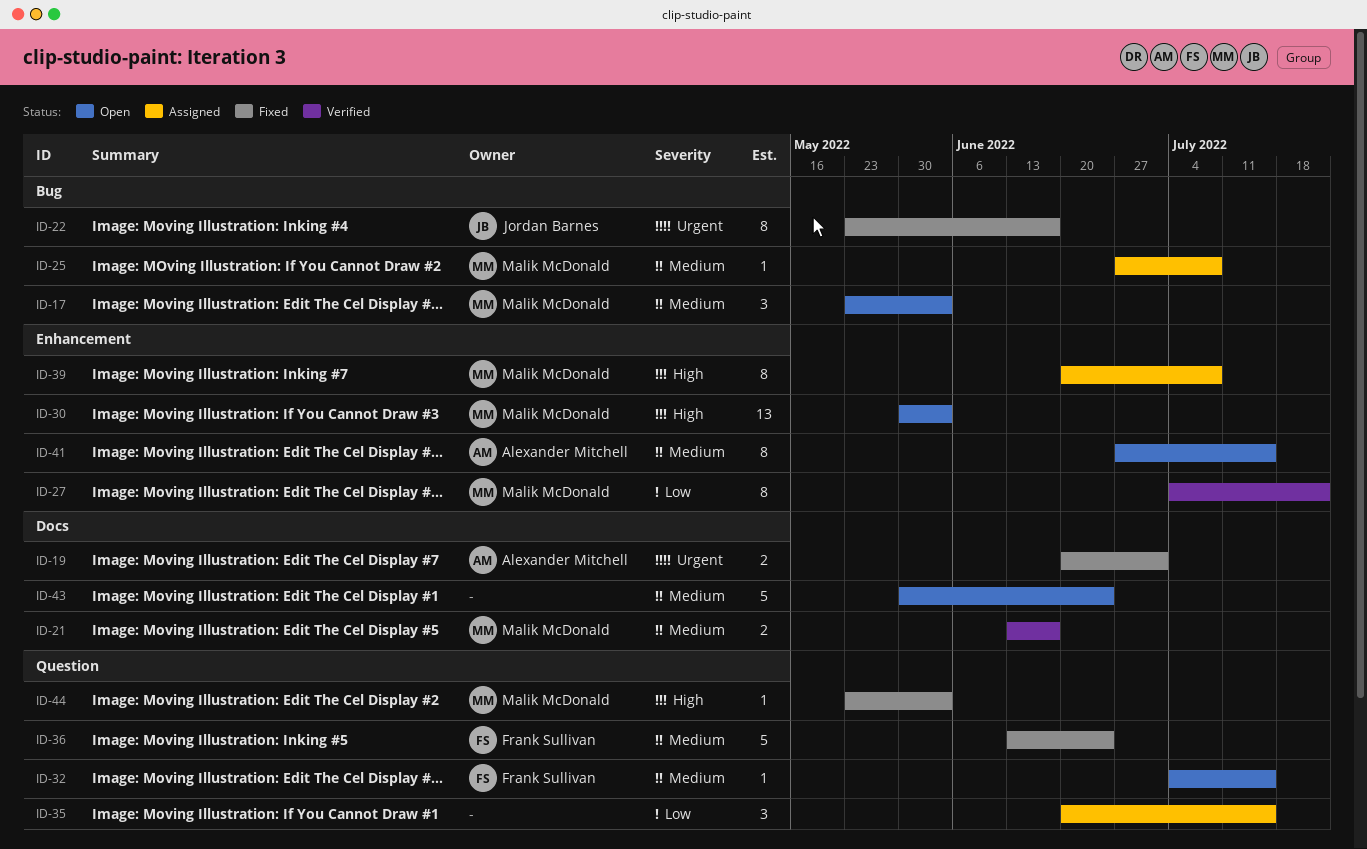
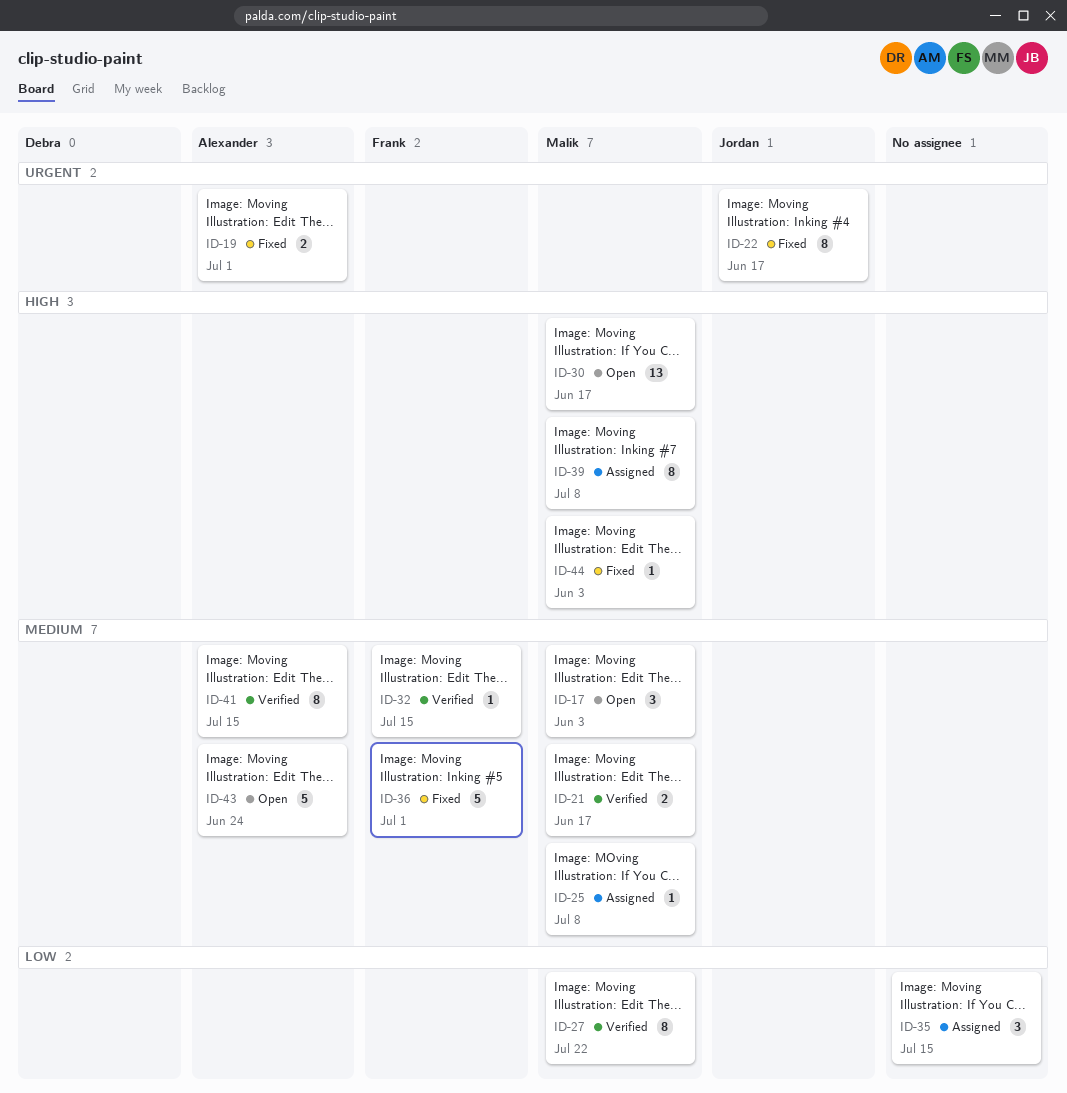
ID-30, due: Jun 3 -> Jun 17
ID-32, status: Open -> Verified
ID-36, due: Jun 24 -> Jul 1
ID-41, status: Open -> Verified
ID-43, owner: none -> Alexander Mitchell

